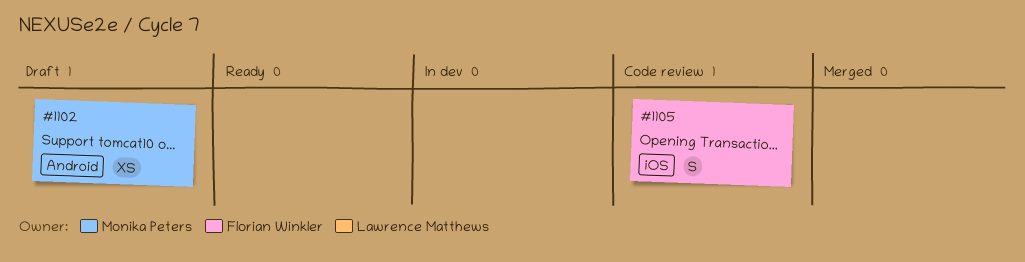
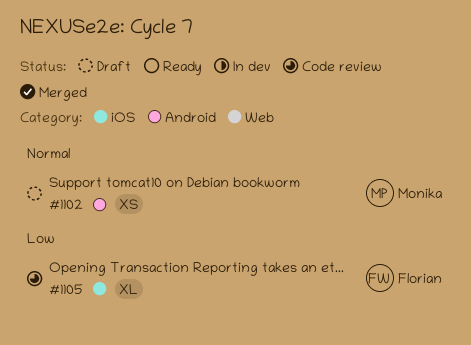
#1105, estimate: S -> XL

